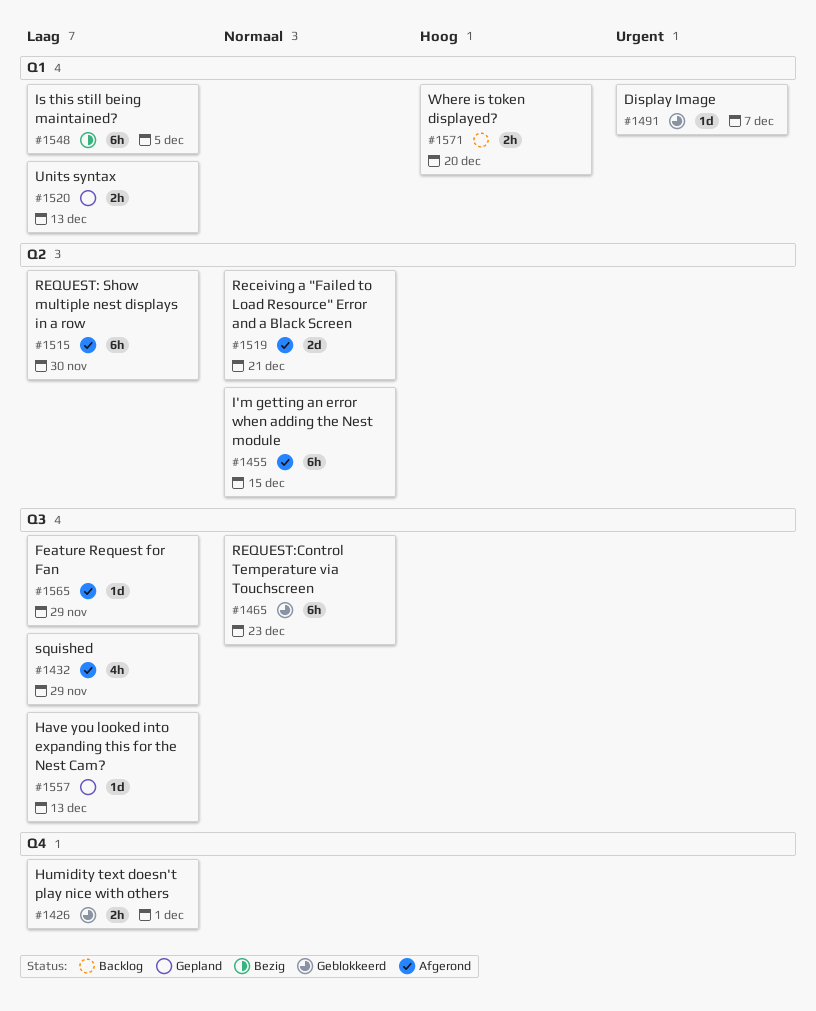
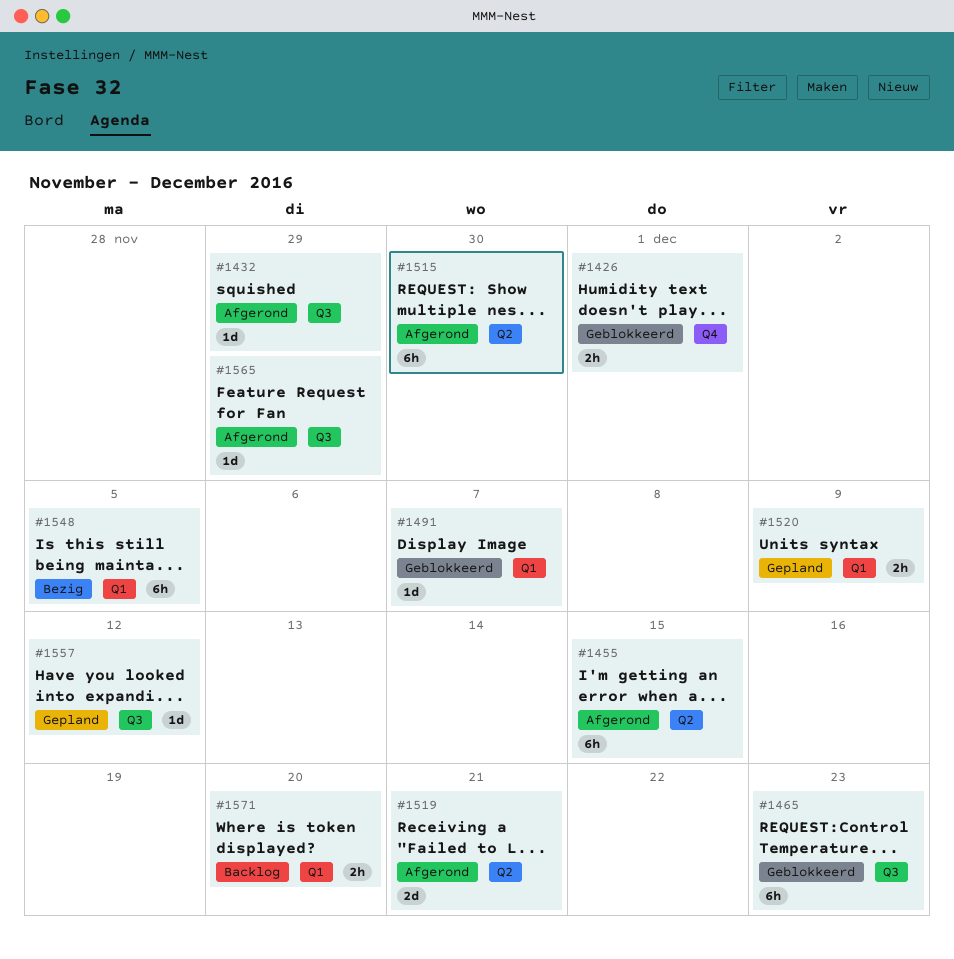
#1432, estimate: 4h -> 1d
#1520, due: Dec 13 -> Dec 9
#1557, due: Dec 13 -> Dec 12

